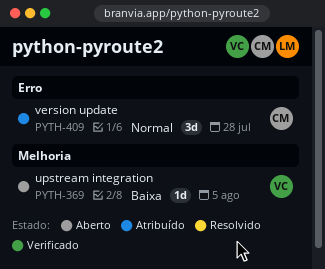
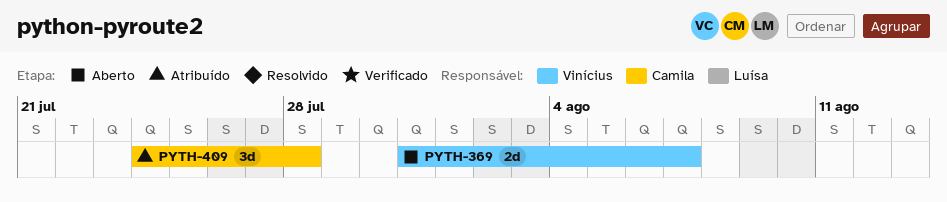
PYTH-369, estimate: 1d -> 2d
PYTH-369, due: Aug 5 -> Aug 7

